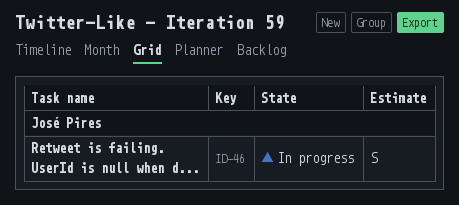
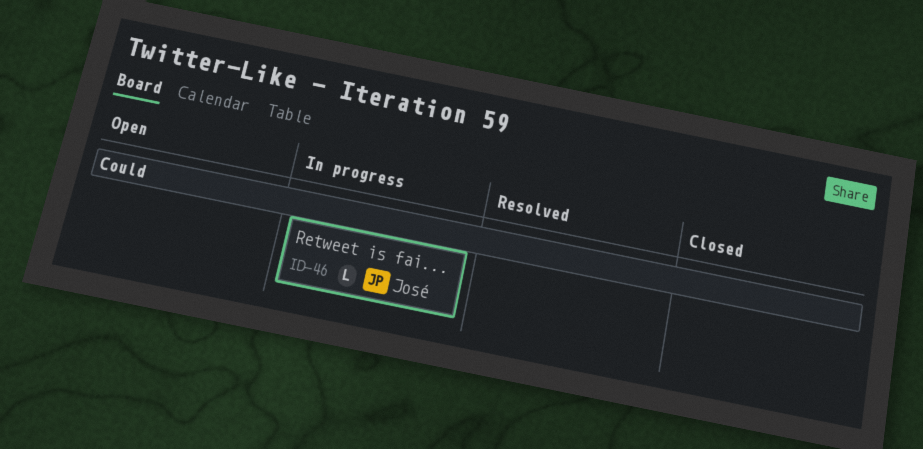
ID-46, estimate: S -> L

